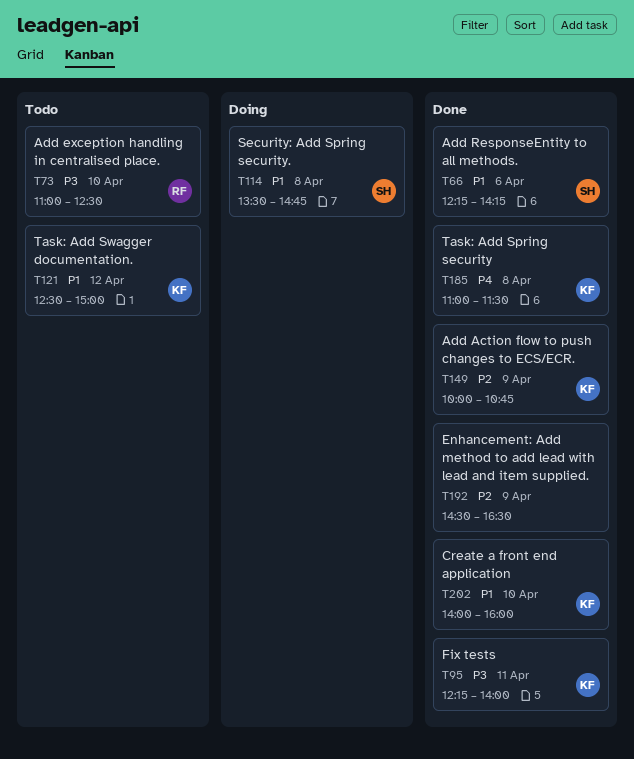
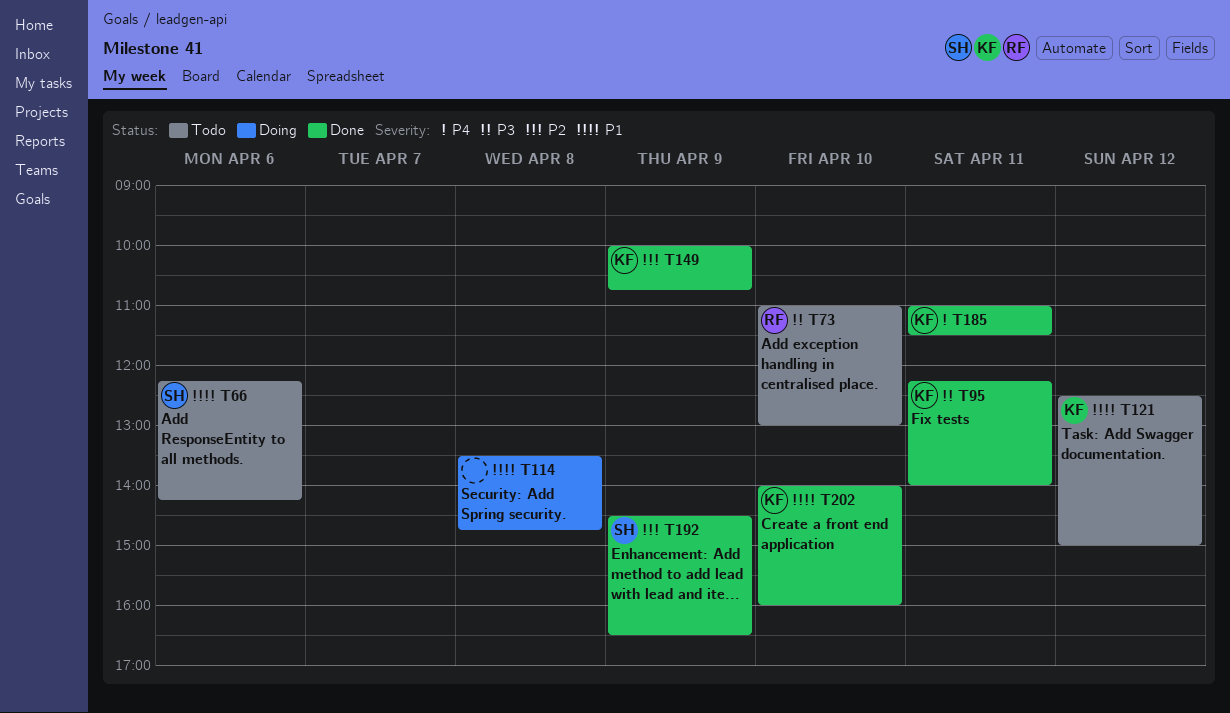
T66, status: Done -> Todo
T73, ends: 12:30 -> 13:00
T114, owner: SH -> none
T185, day: Apr 8 -> Apr 11
T192, owner: none -> SH

